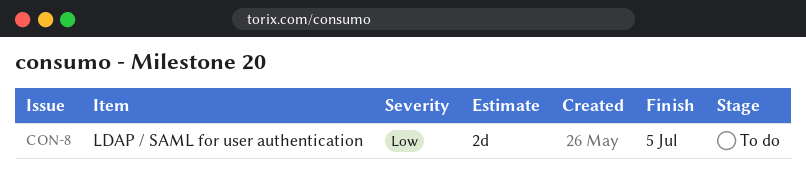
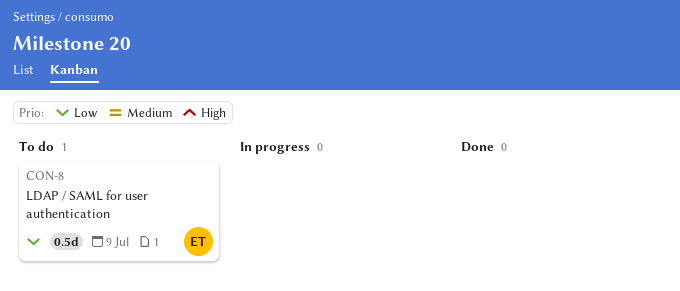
CON-8, estimate: 2d -> 0.5d
CON-8, due: Jul 5 -> Jul 9

